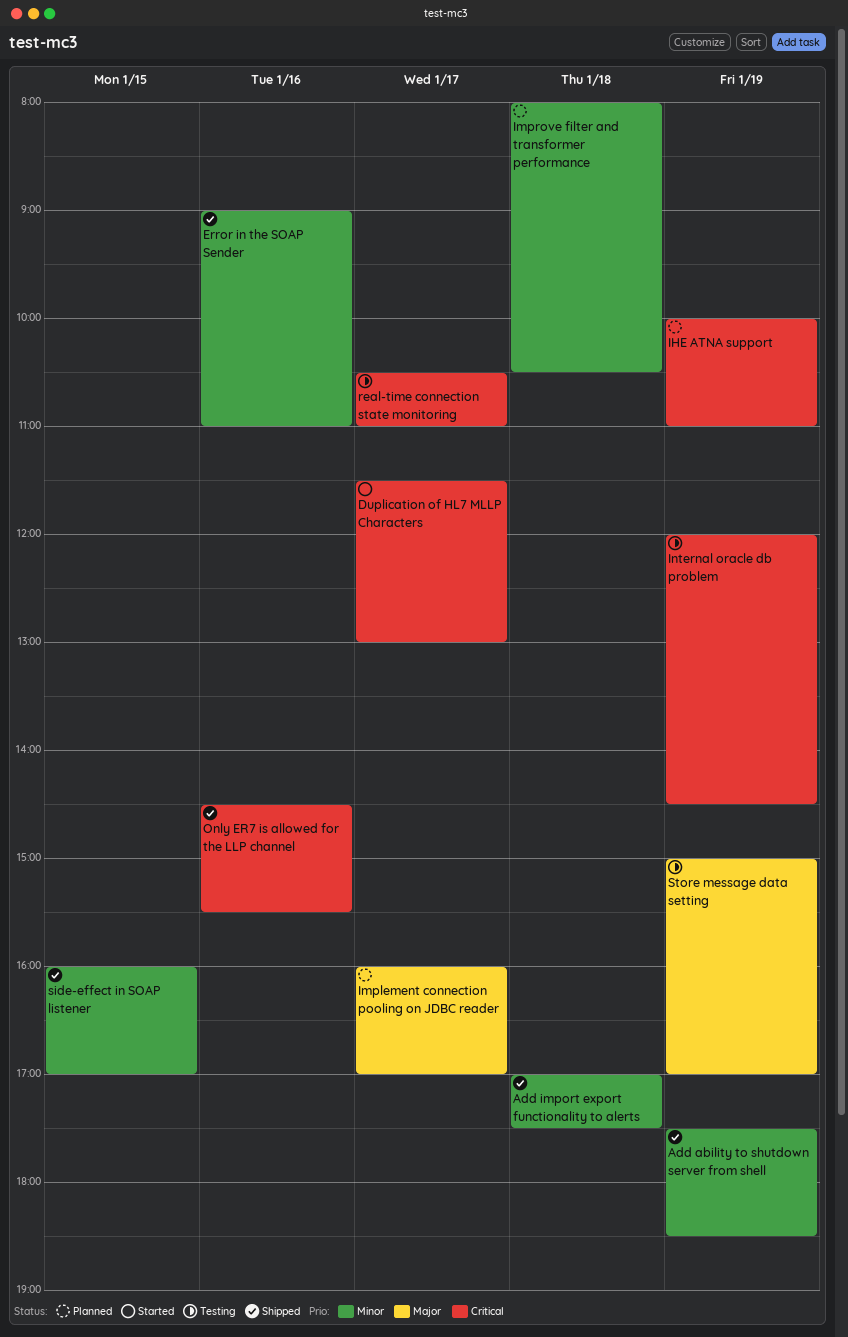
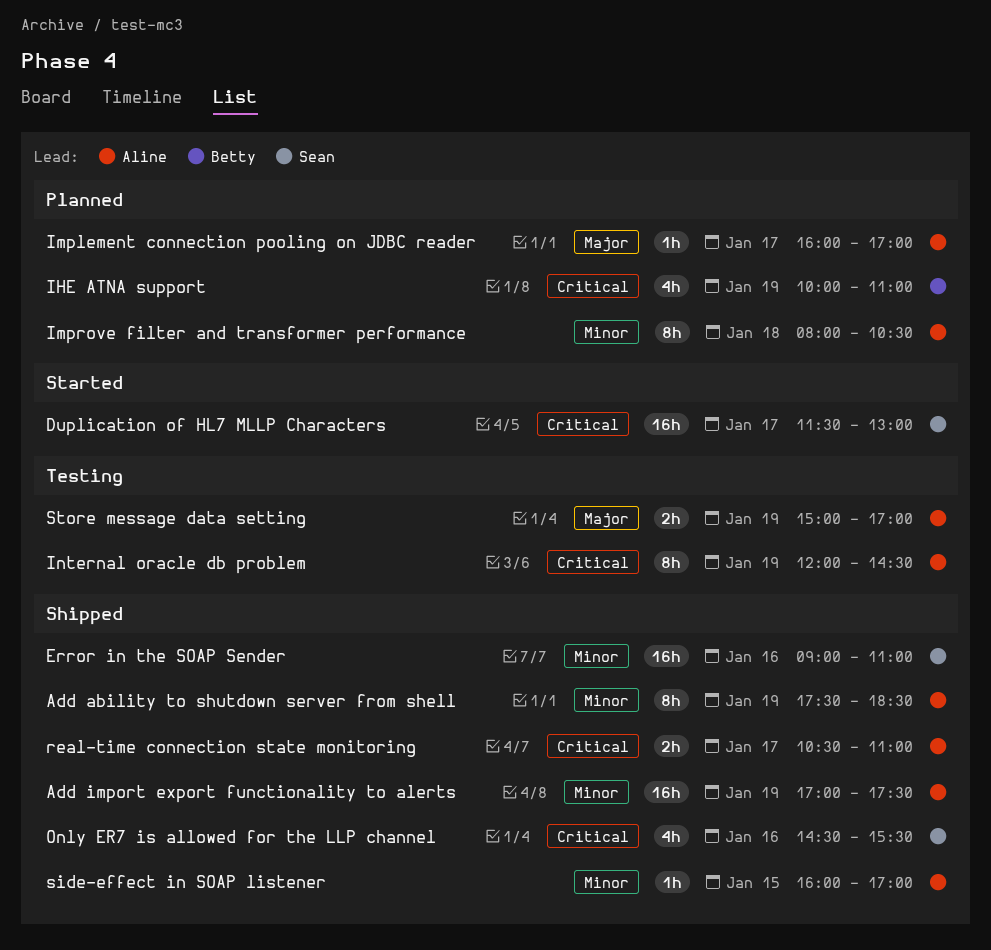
Add import export functionality to alerts, day: Jan 18 -> Jan 19
real-time connection state monitoring, status: Testing -> Shipped

